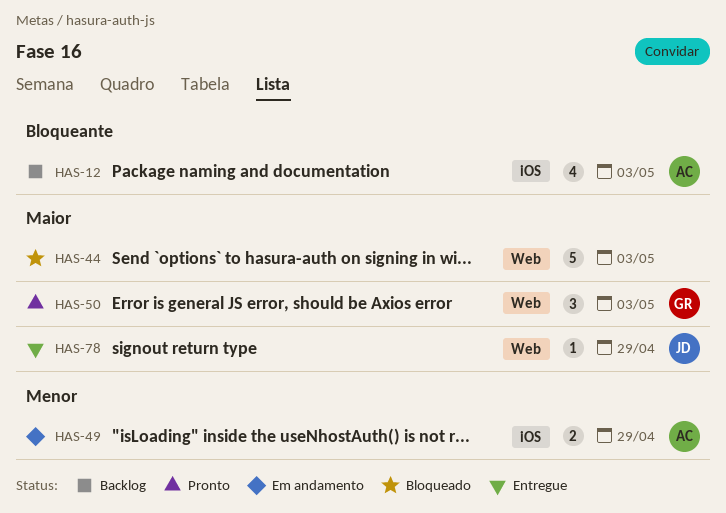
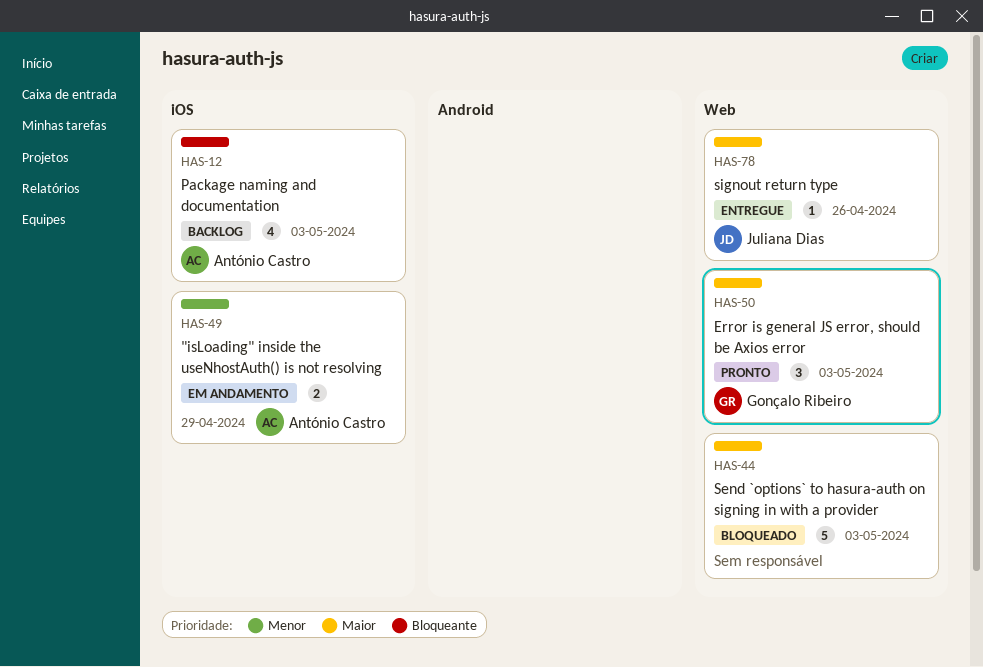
HAS-78, due: Apr 29 -> Apr 26

